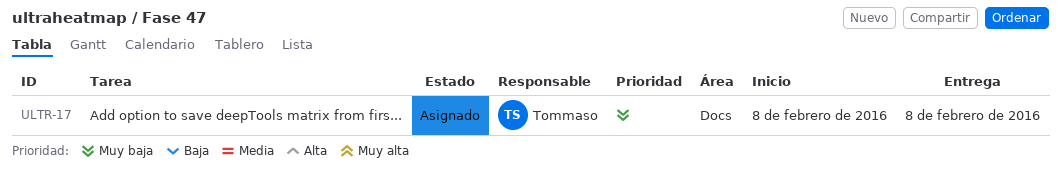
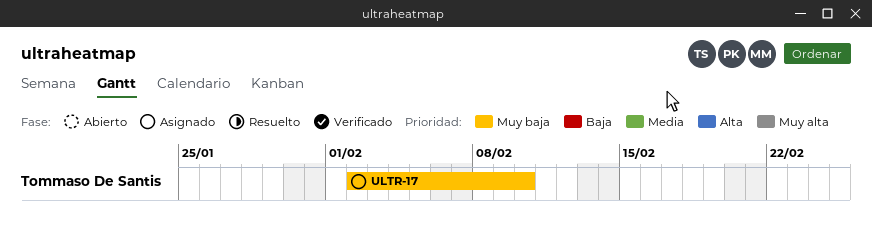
ULTR-17, start: Feb 8 -> Feb 2
ULTR-17, due: Feb 8 -> Feb 10

